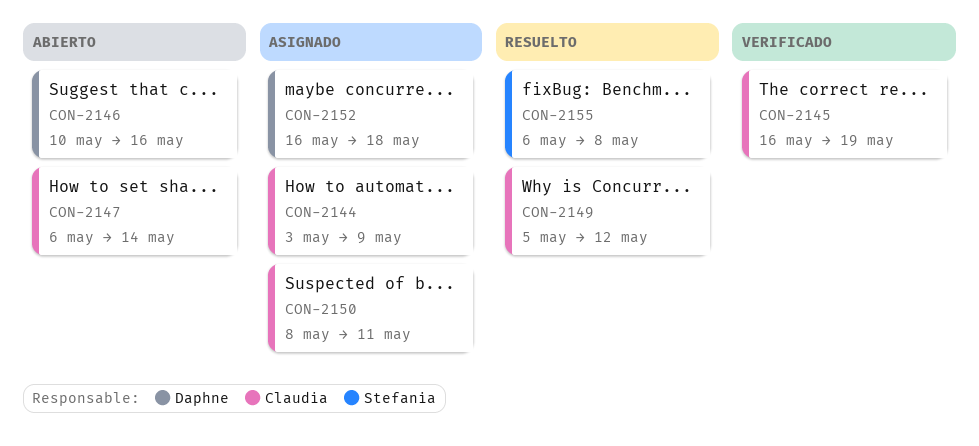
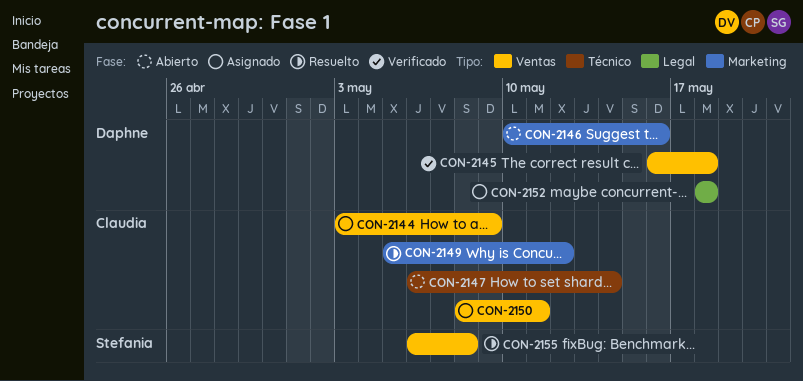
CON-2145, owner: Claudia -> Daphne
CON-2145, due: May 19 -> May 18
CON-2152, start: May 16 -> May 18

